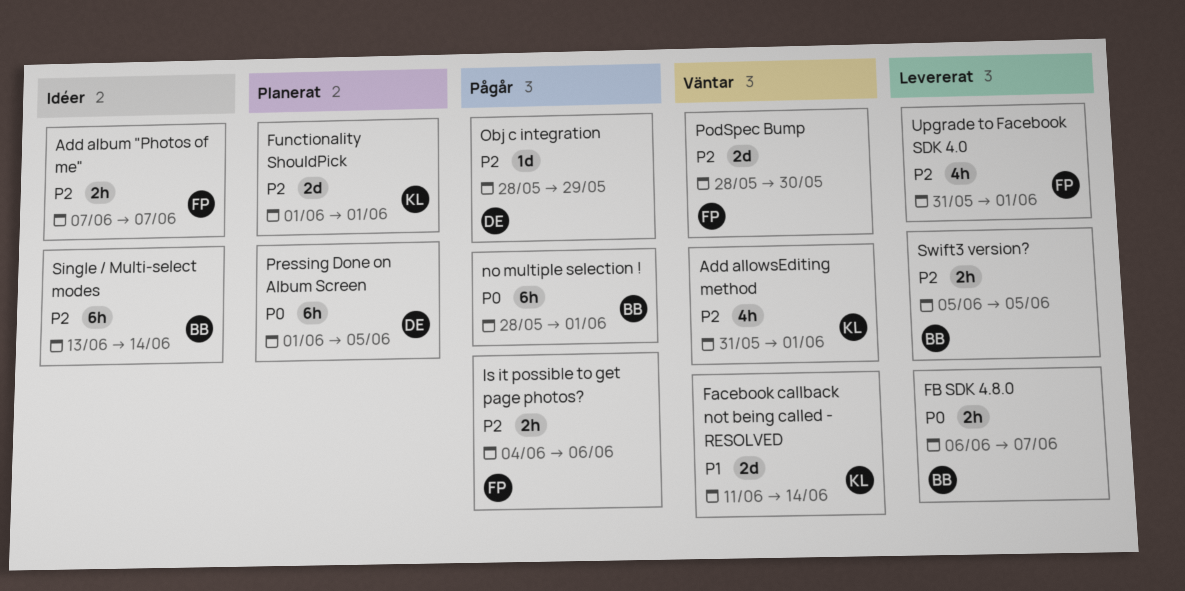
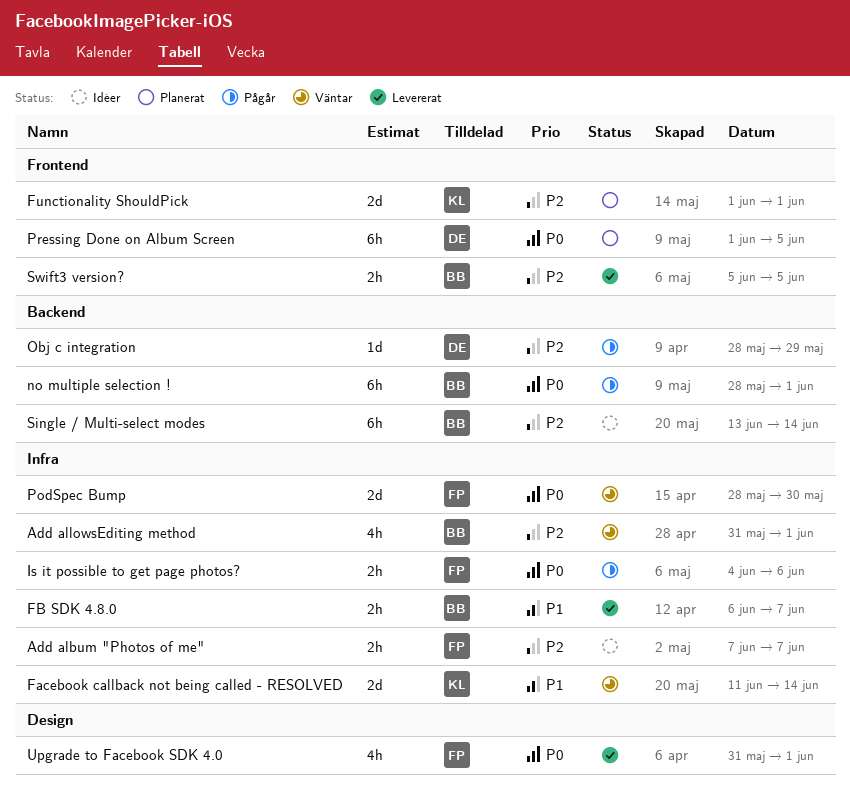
Add allowsEditing method, owner: KL -> BB
FB SDK 4.8.0, priority: P0 -> P1
Is it possible to get page photos?, priority: P2 -> P0
PodSpec Bump, priority: P2 -> P0
Upgrade to Facebook SDK 4.0, priority: P2 -> P0

